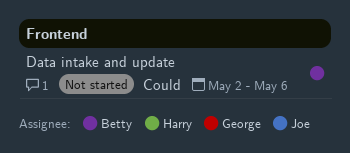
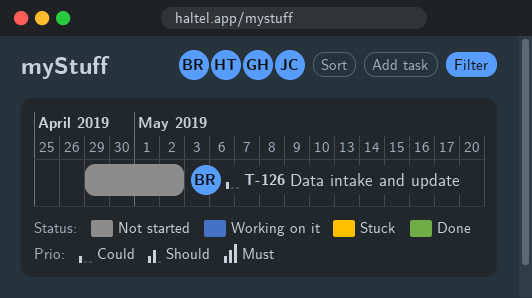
Data intake and update, start: May 2 -> Apr 29
Data intake and update, due: May 6 -> May 2

